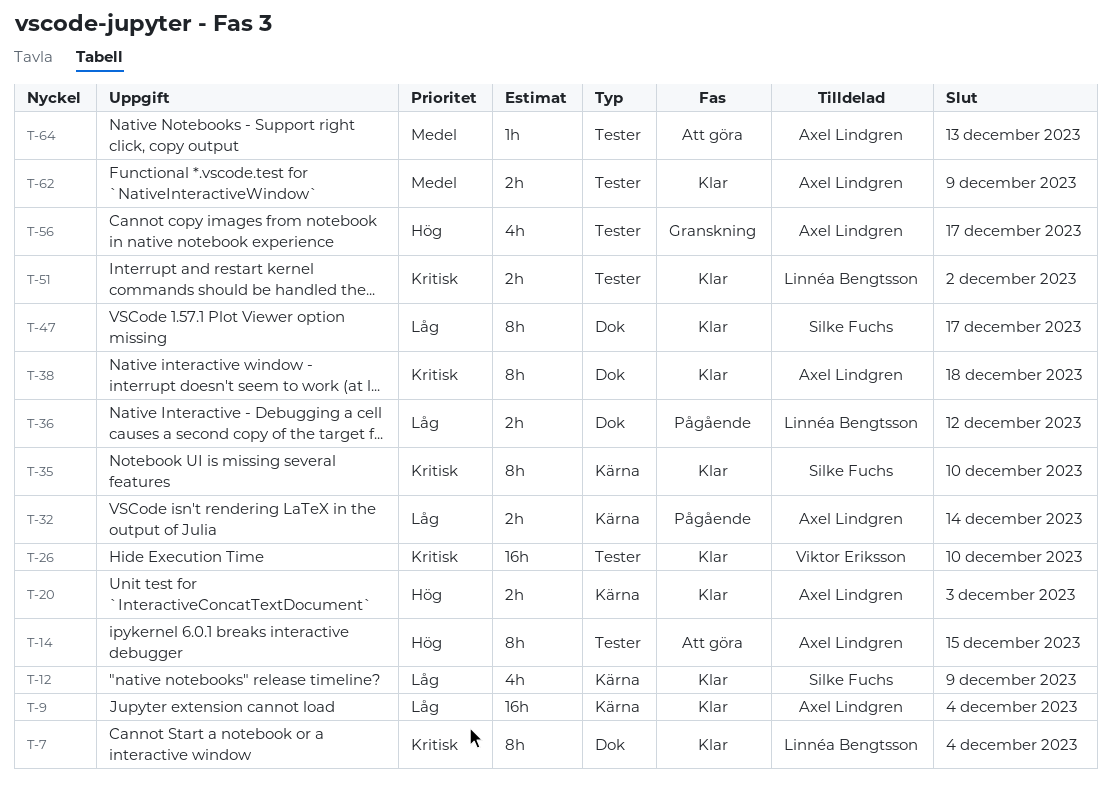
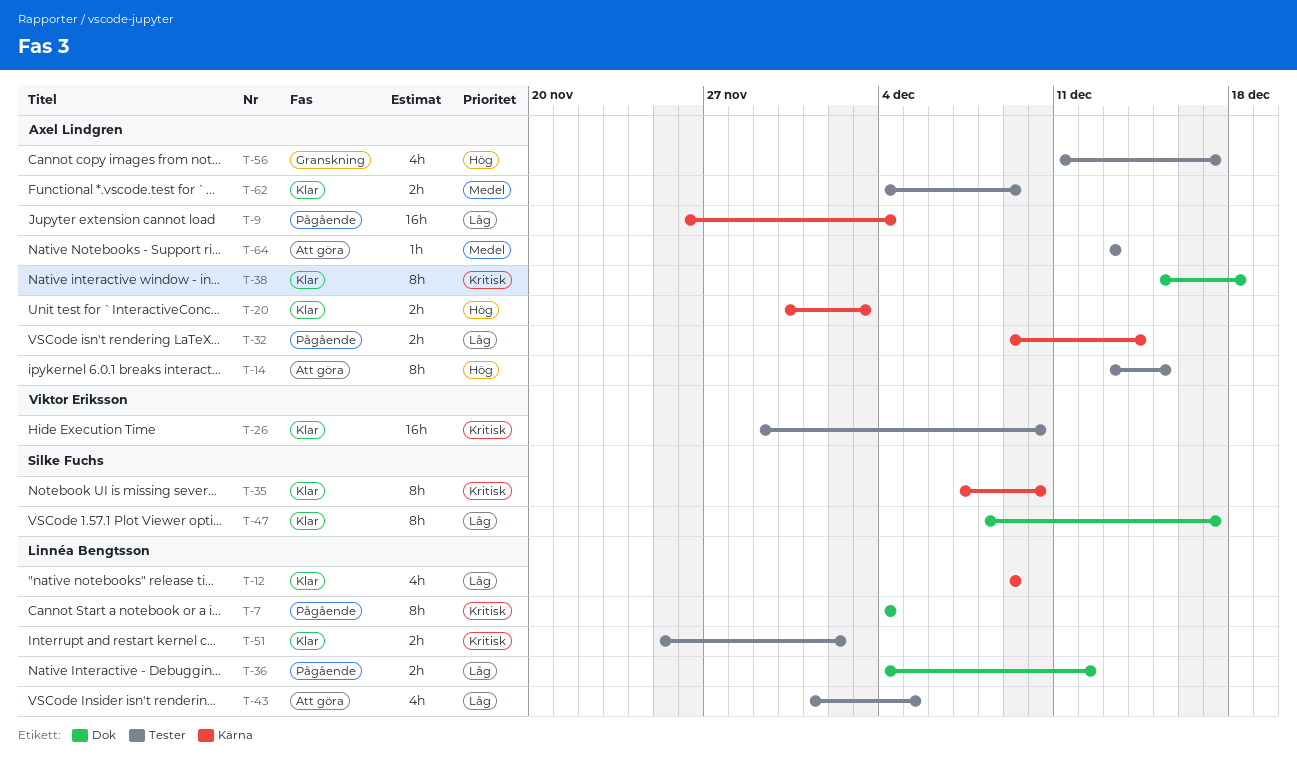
T-7, status: Klar -> Pågående
T-9, status: Klar -> Pågående
T-12, owner: Silke Fuchs -> Linnéa Bengtsson
T-43: none -> present

